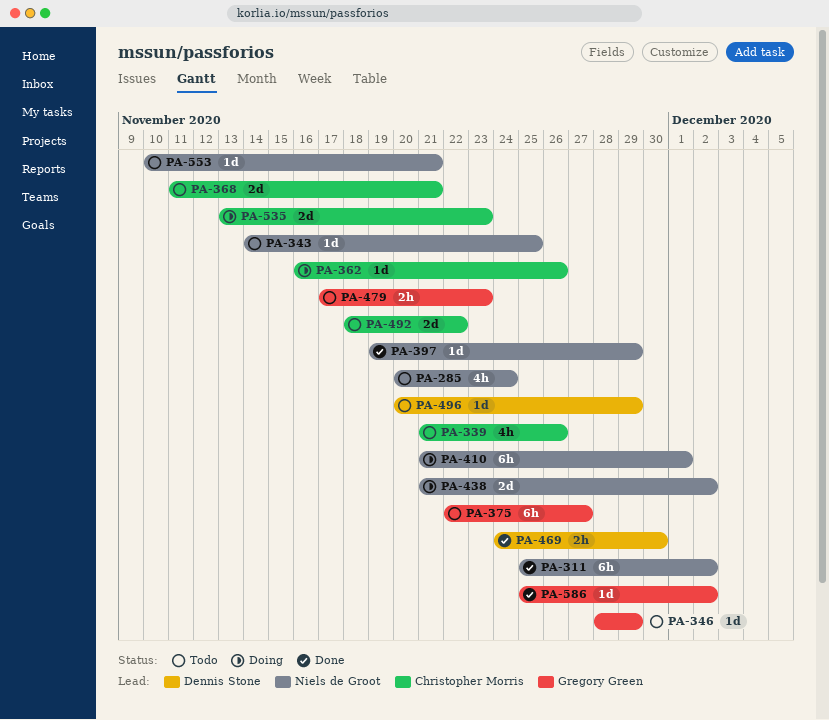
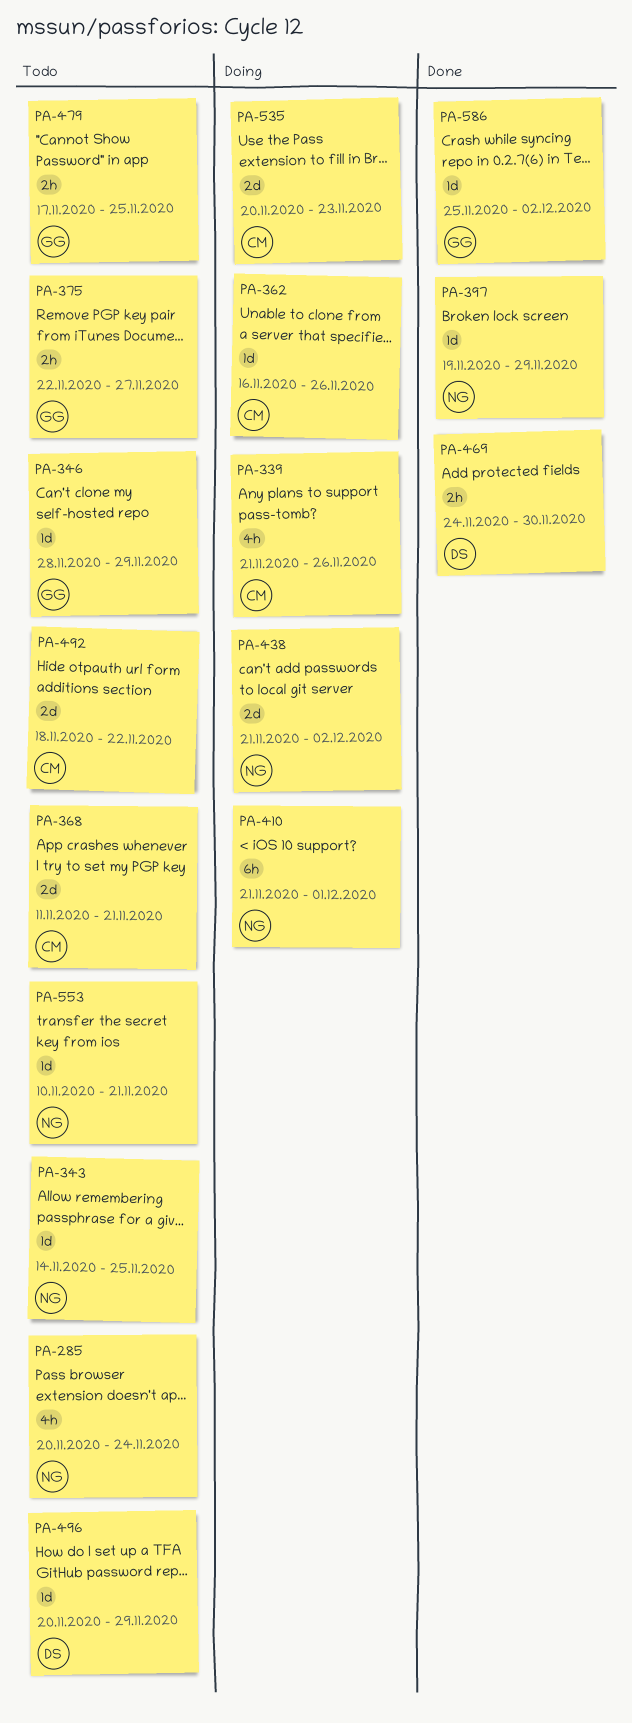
PA-311: present -> none
PA-339, status: Todo -> Doing
PA-375, estimate: 6h -> 2h
PA-479, due: Nov 23 -> Nov 25
PA-535, start: Nov 13 -> Nov 20

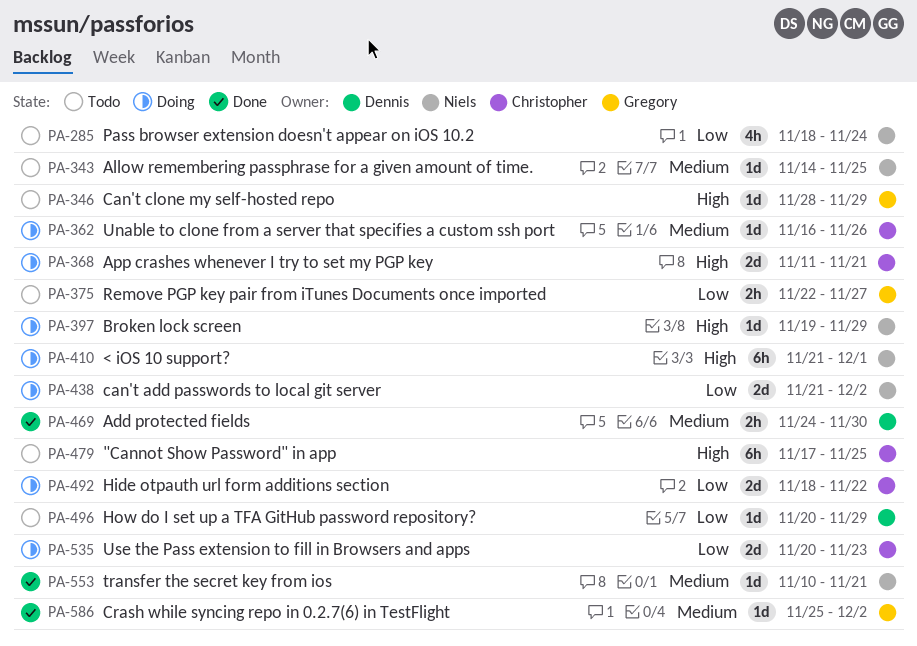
PA-285, start: Nov 20 -> Nov 18
PA-339: present -> none
PA-368, status: Todo -> Doing
PA-397, status: Done -> Doing
PA-479, owner: Gregory -> Christopher
PA-479, estimate: 2h -> 6h
PA-492, status: Todo -> Doing
PA-553, status: Todo -> Done

